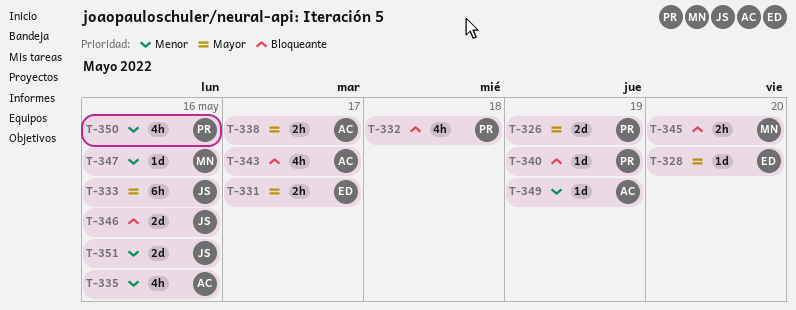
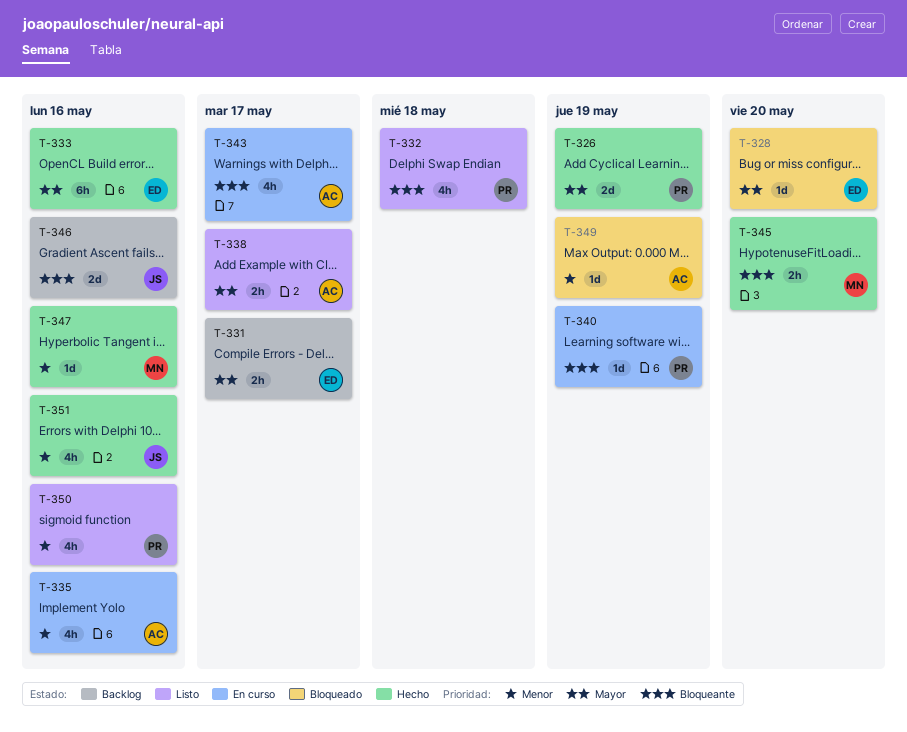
T-333, owner: JS -> ED
T-351, estimate: 2d -> 4h

